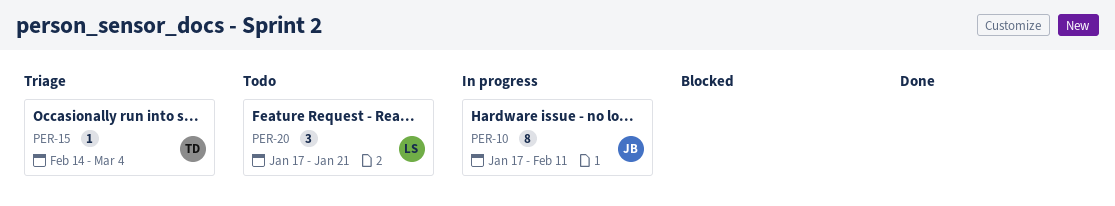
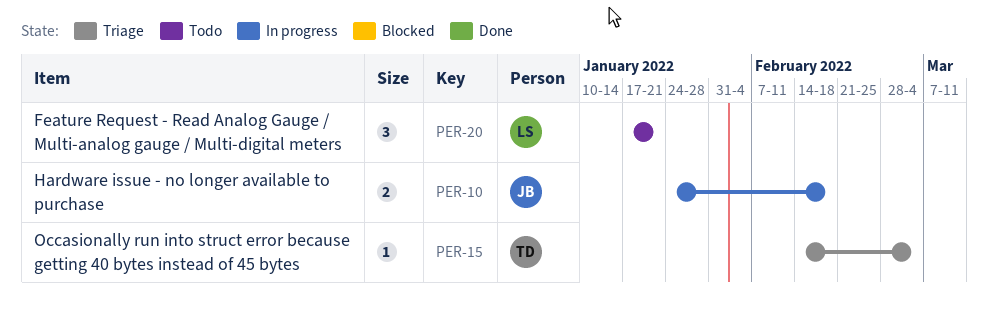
PER-10, estimate: 8 -> 2
PER-10, start: Jan 17 -> Jan 24
PER-10, due: Feb 11 -> Feb 18

